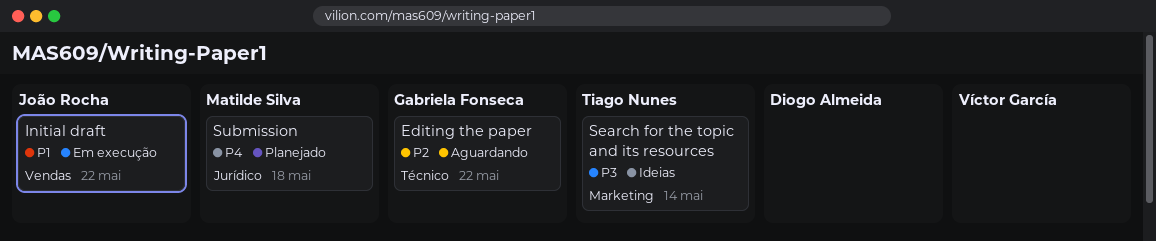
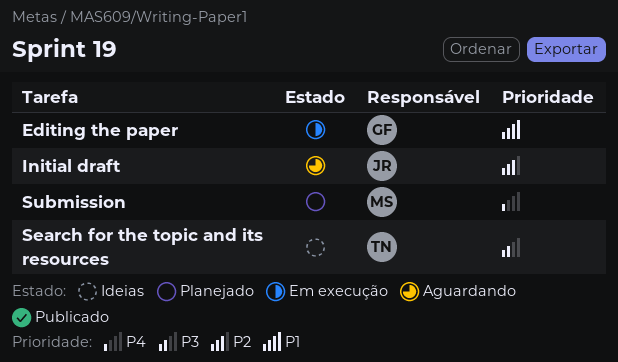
Editing the paper, status: Aguardando -> Em execução
Editing the paper, priority: P2 -> P1
Initial draft, status: Em execução -> Aguardando
Initial draft, priority: P1 -> P2

